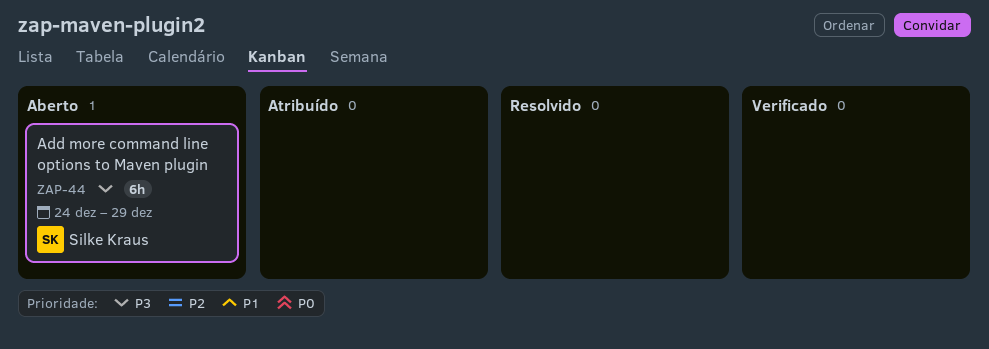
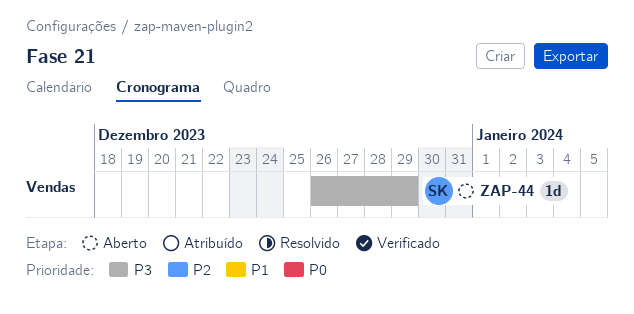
ZAP-44, estimate: 6h -> 1d
ZAP-44, start: Dec 24 -> Dec 26

